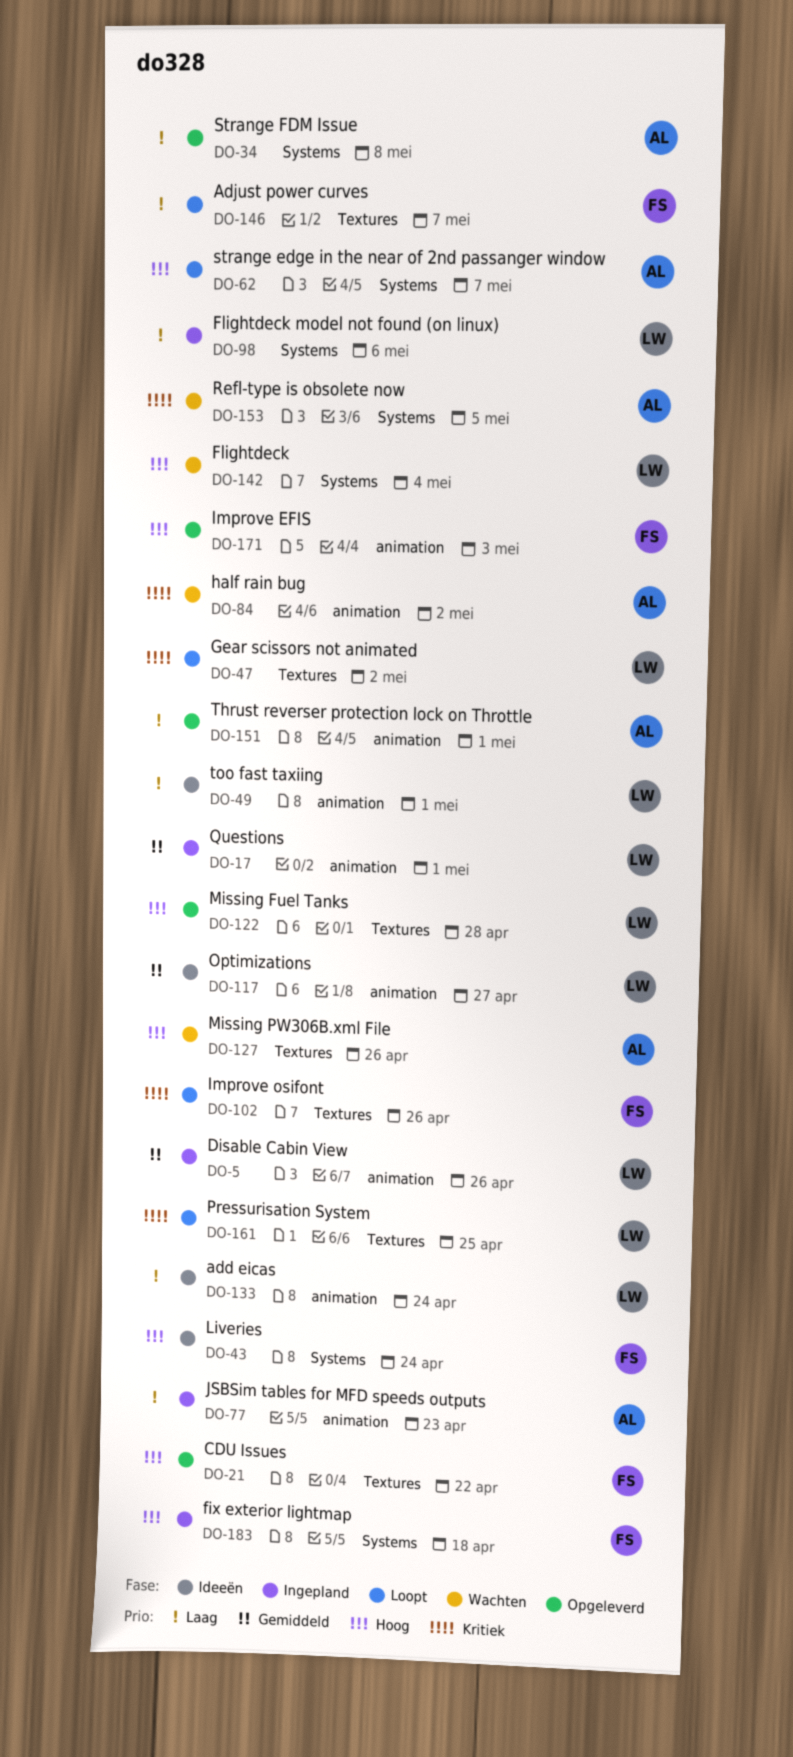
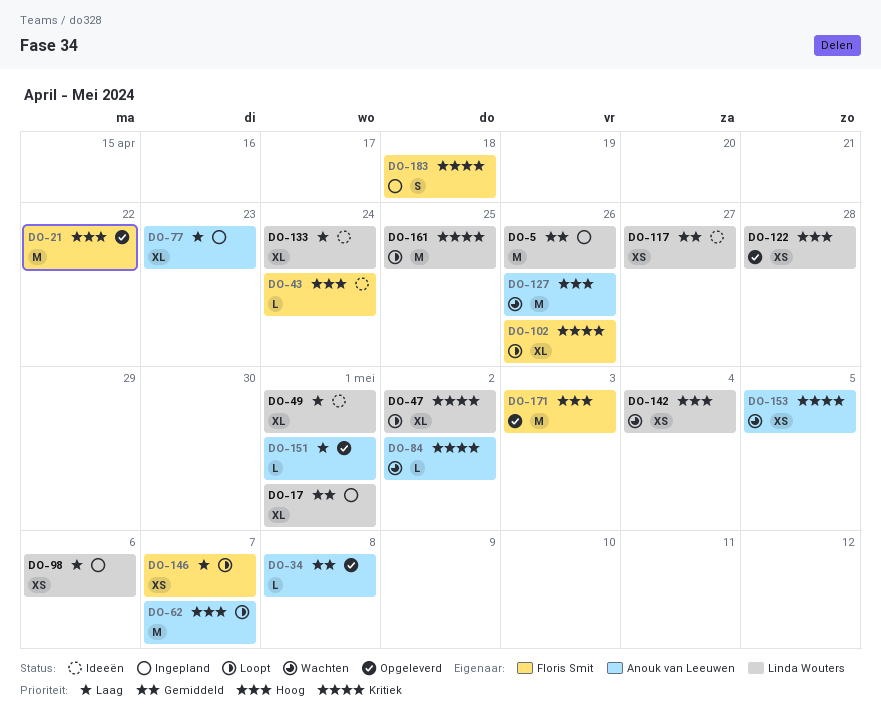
DO-34, priority: Laag -> Gemiddeld
DO-183, priority: Hoog -> Kritiek

